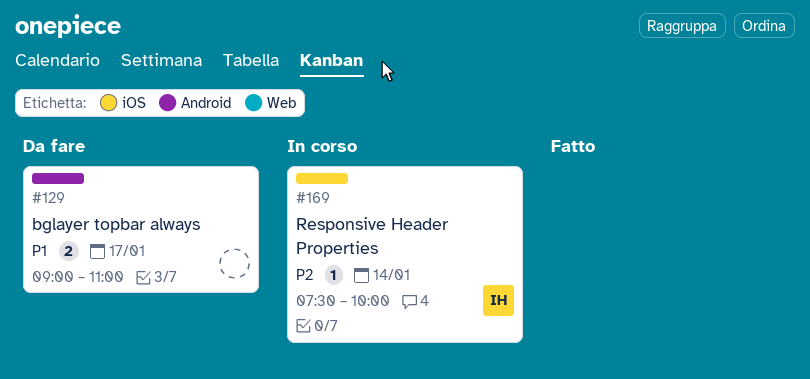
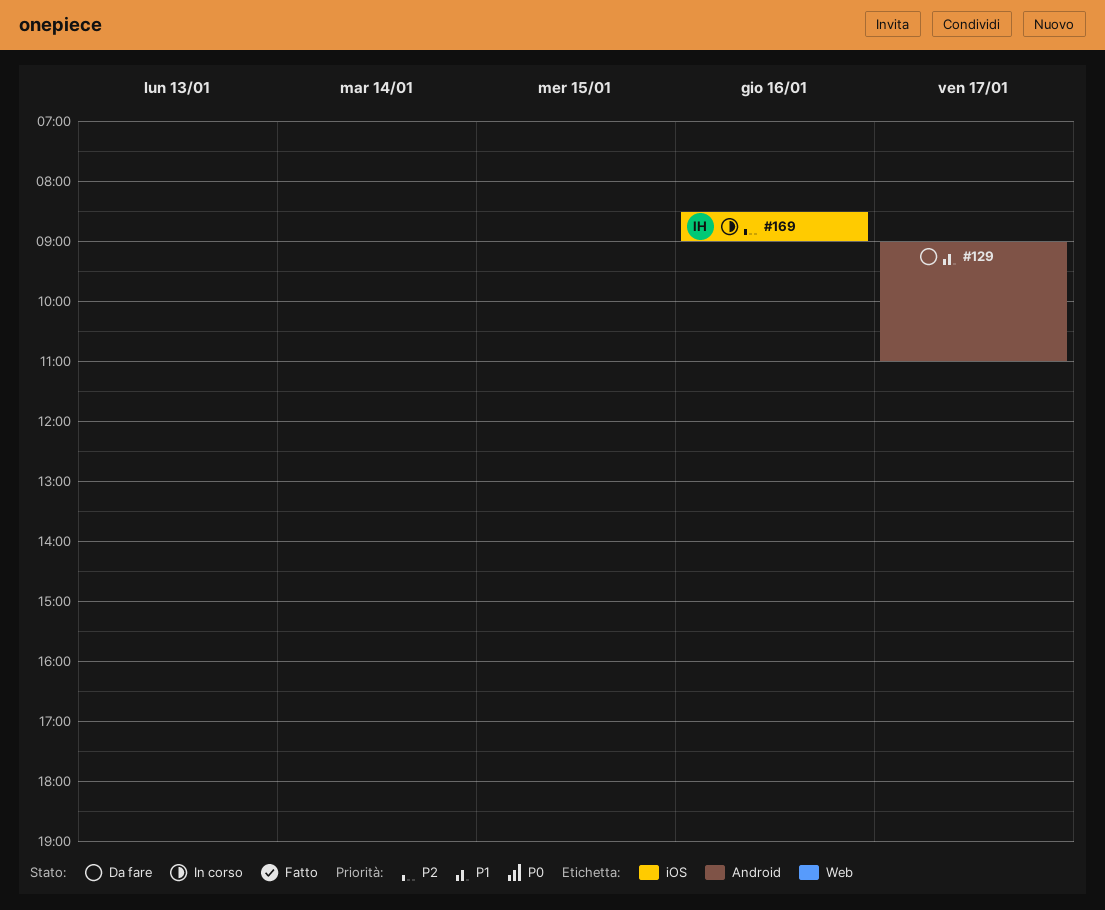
#169, day: Jan 14 -> Jan 16
#169, begins: 07:30 -> 08:30
#169, ends: 10:00 -> 09:00

